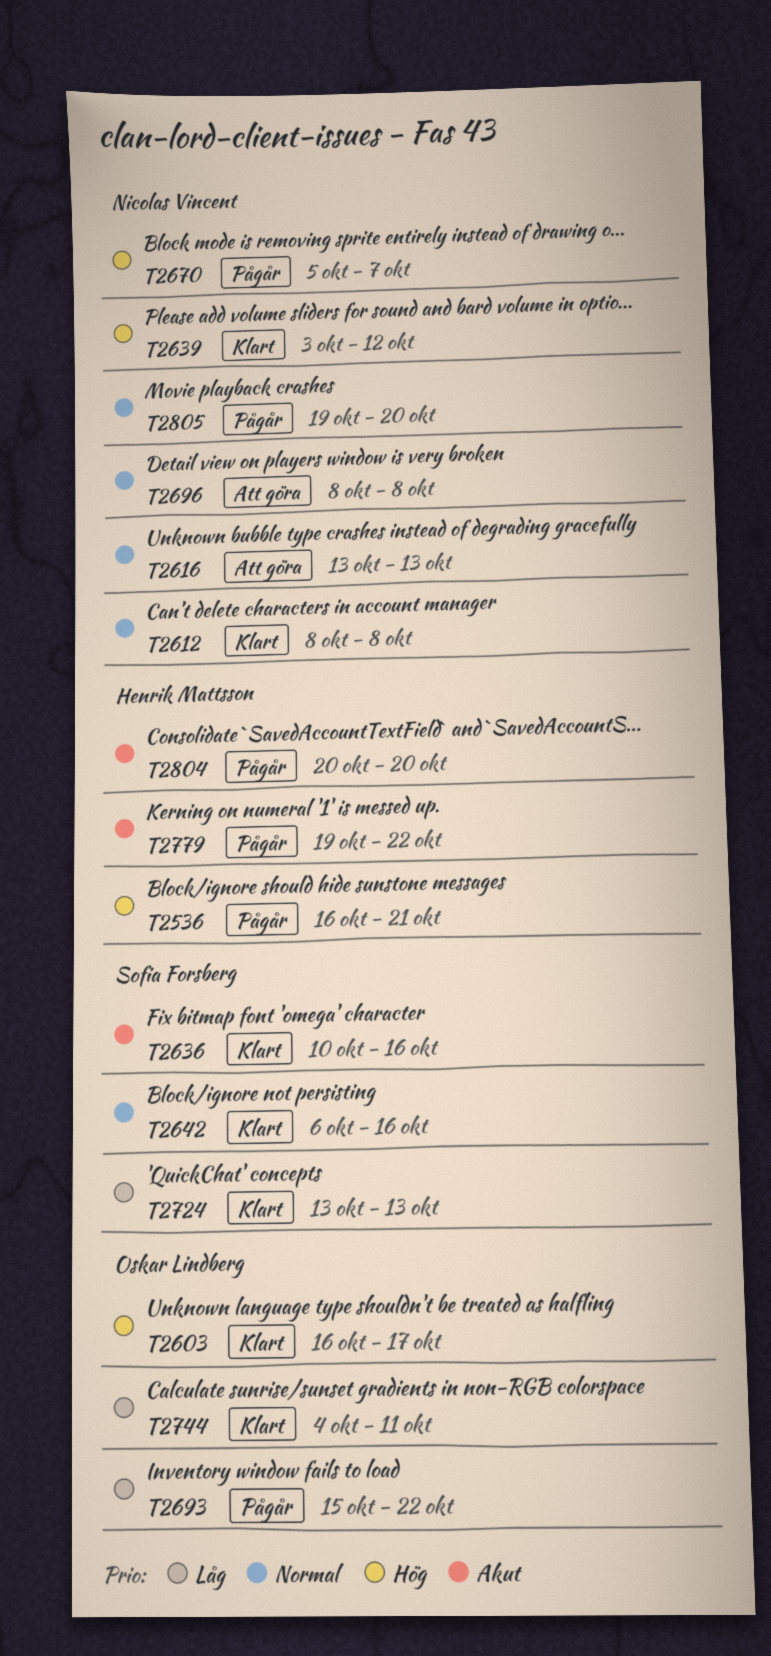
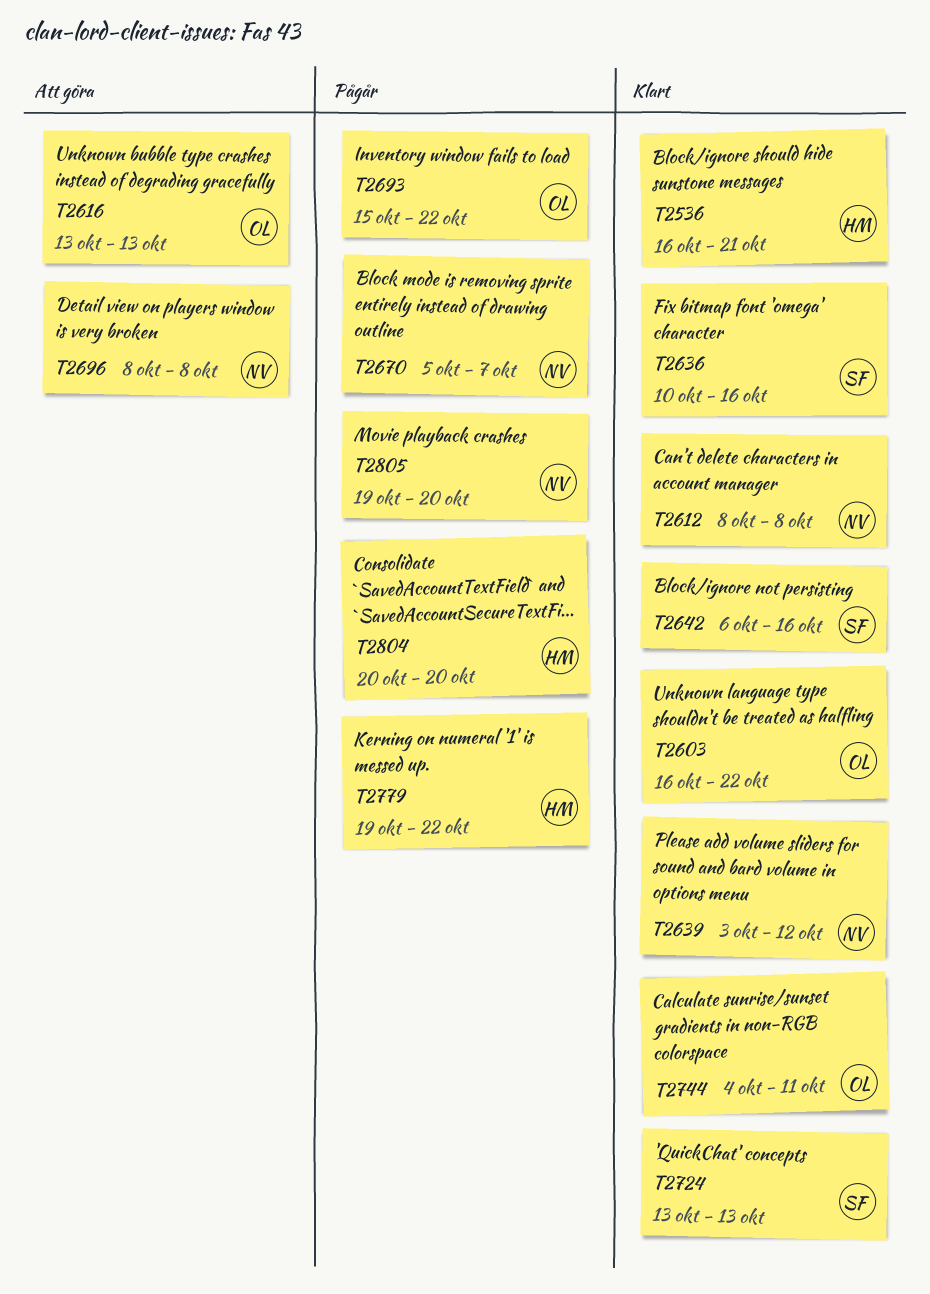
T2536, status: Pågår -> Klart
T2603, due: Oct 17 -> Oct 22
T2616, owner: Nicolas Vincent -> Oskar Lindberg

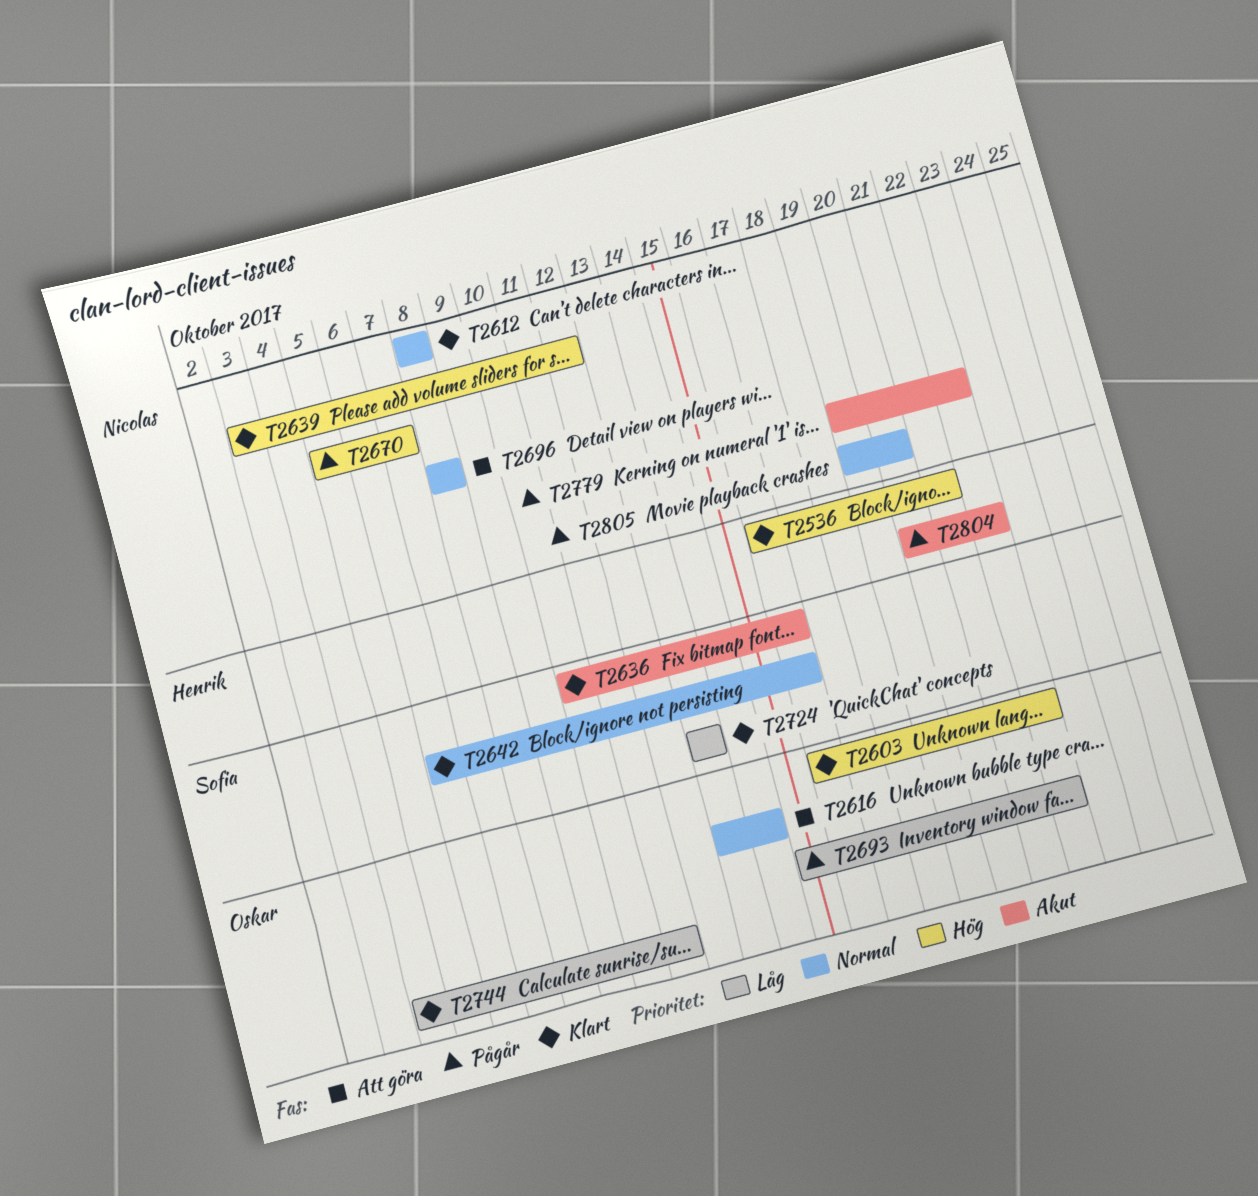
T2616, due: Oct 13 -> Oct 14
T2779, owner: Henrik -> Nicolas
T2804, due: Oct 20 -> Oct 22

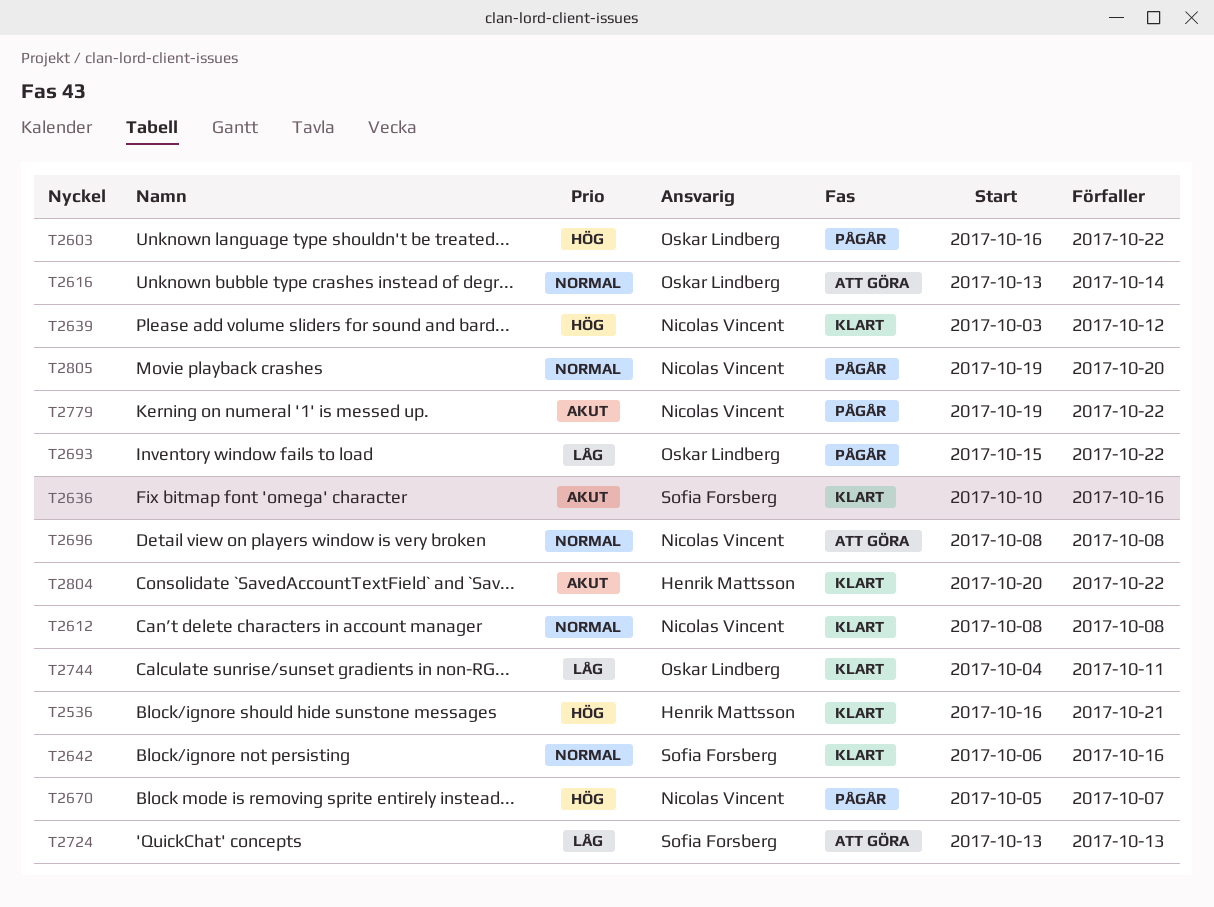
T2603, status: Klart -> Pågår
T2724, status: Klart -> Att göra
T2804, status: Pågår -> Klart

